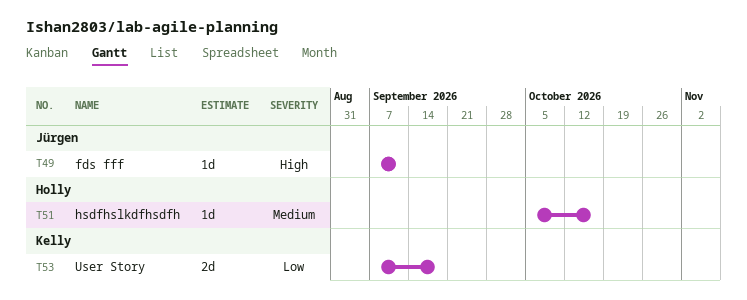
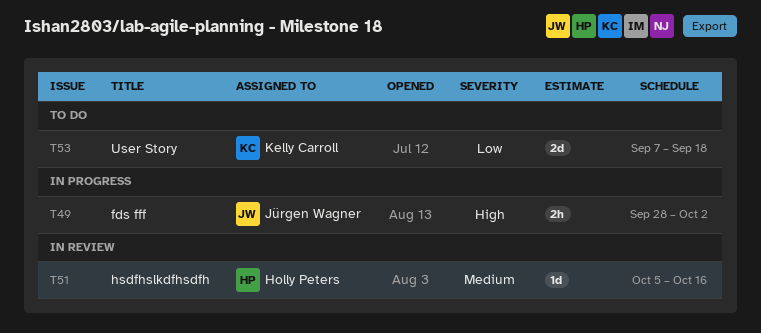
T49, estimate: 1d -> 2h
T49, start: Sep 7 -> Sep 28
T49, due: Sep 11 -> Oct 2

